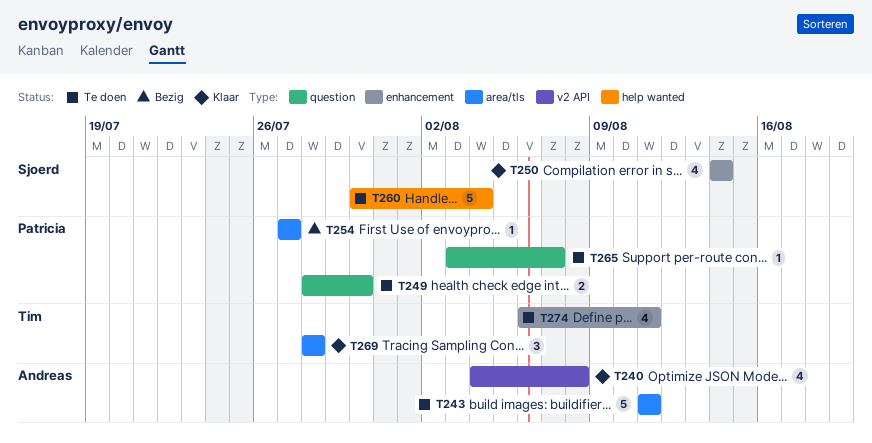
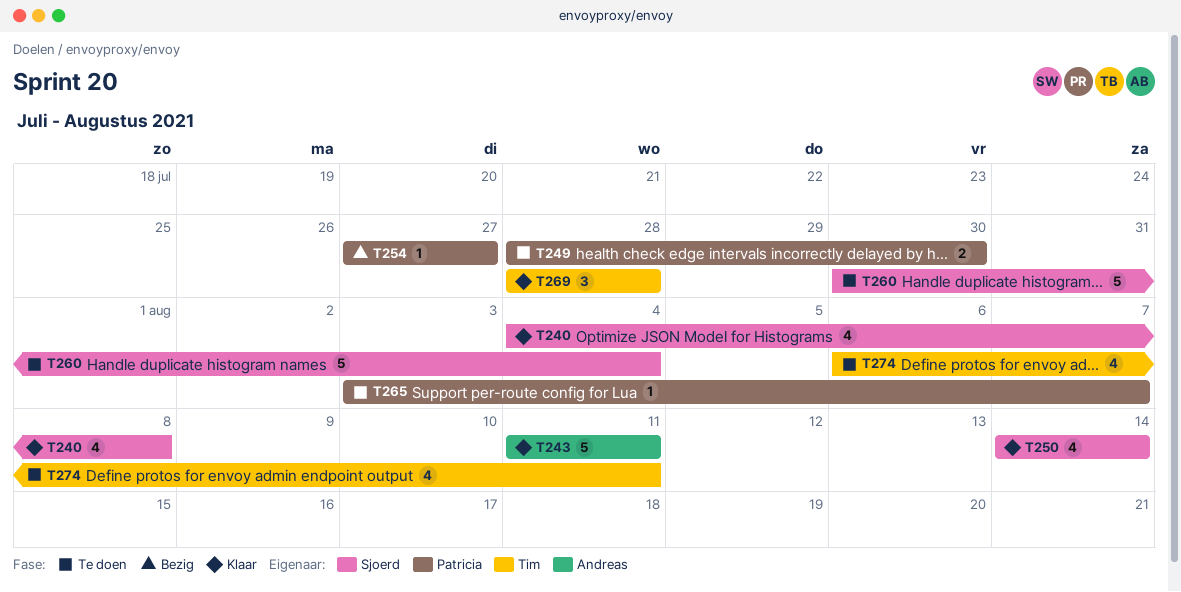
T240, owner: Andreas -> Sjoerd
T243, status: Te doen -> Klaar

